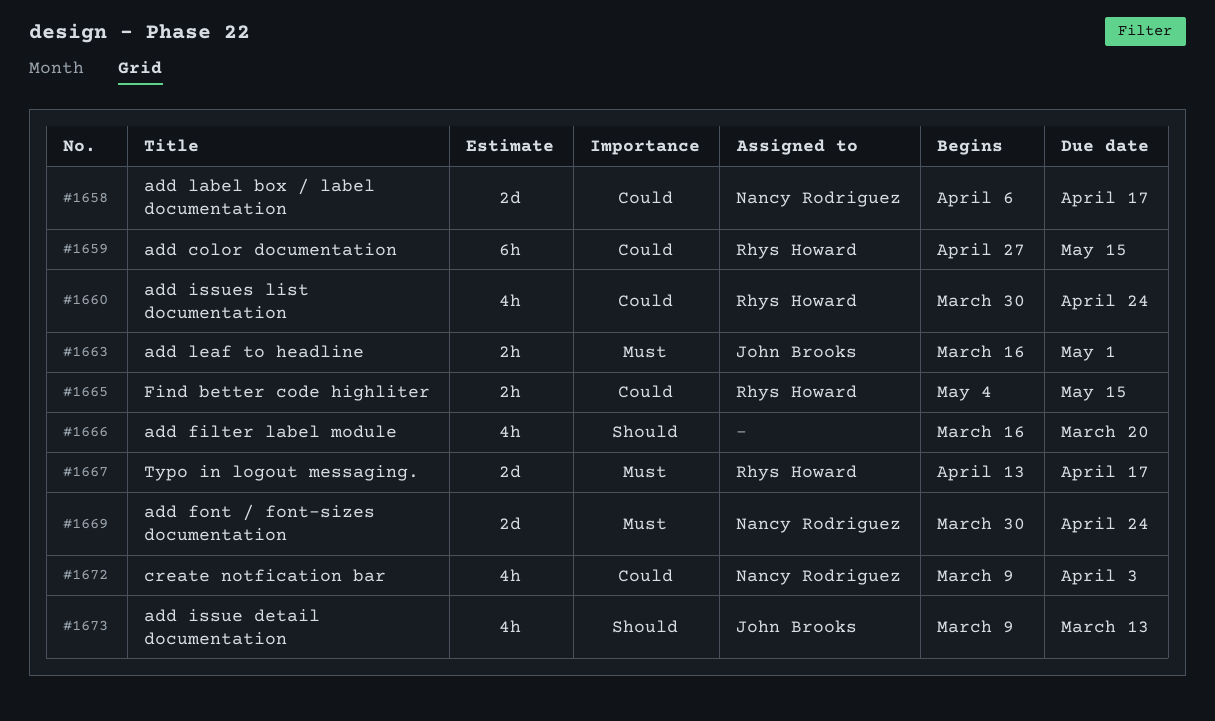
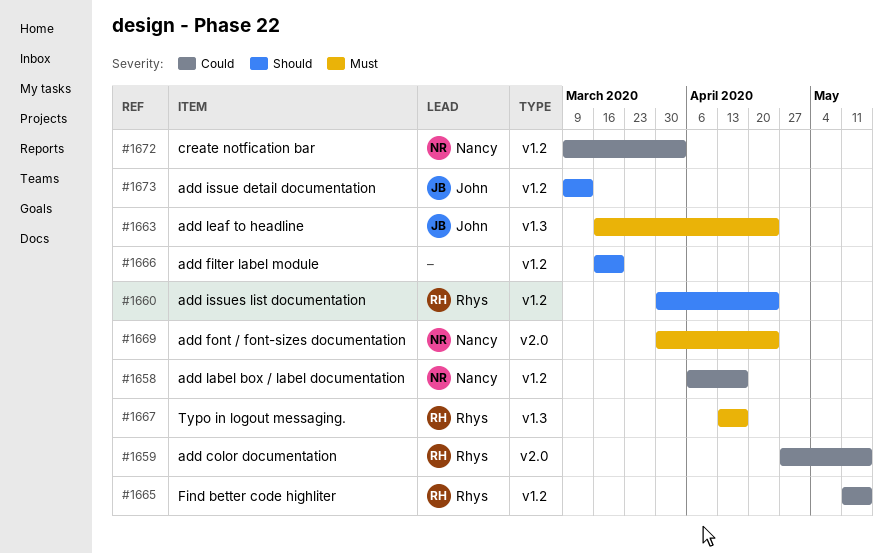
#1660, priority: Could -> Should
#1663, due: May 1 -> Apr 24
#1665, start: May 4 -> May 11

